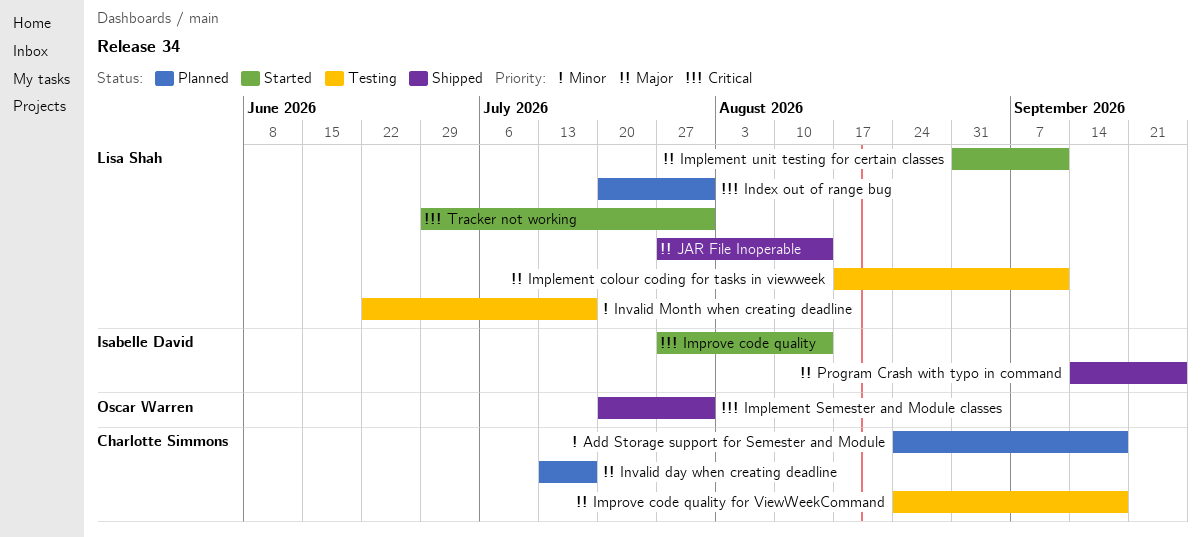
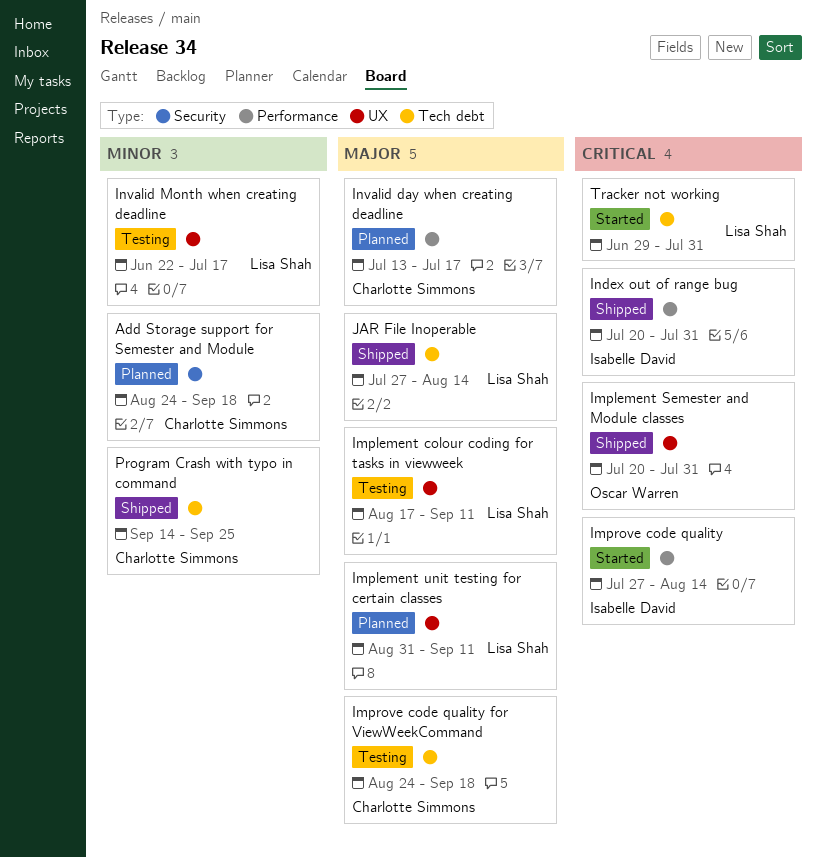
Implement unit testing for certain classes, status: Started -> Planned
Index out of range bug, status: Planned -> Shipped
Index out of range bug, owner: Lisa Shah -> Isabelle David
Program Crash with typo in command, owner: Isabelle David -> Charlotte Simmons
Program Crash with typo in command, priority: Major -> Minor

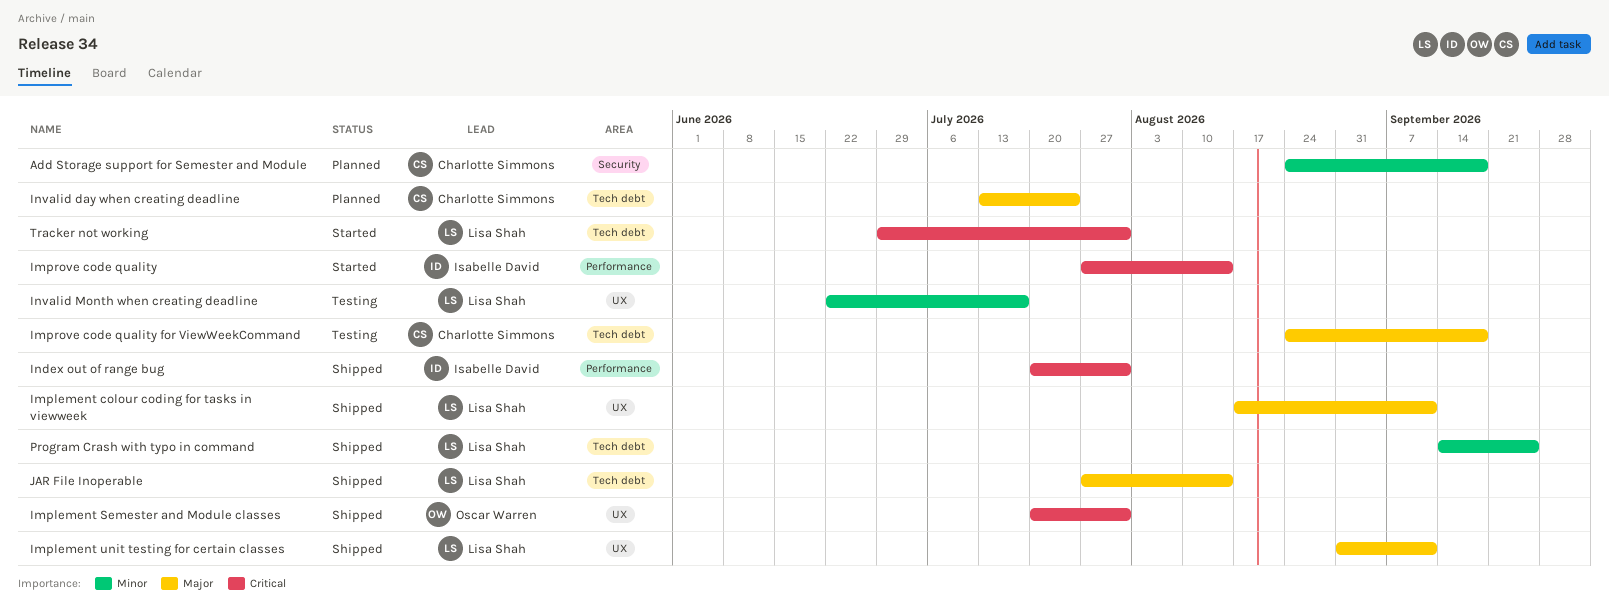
Implement colour coding for tasks in viewweek, status: Testing -> Shipped
Implement unit testing for certain classes, status: Planned -> Shipped
Invalid day when creating deadline, label: Performance -> Tech debt
Invalid day when creating deadline, due: Jul 17 -> Jul 24
Program Crash with typo in command, owner: Charlotte Simmons -> Lisa Shah

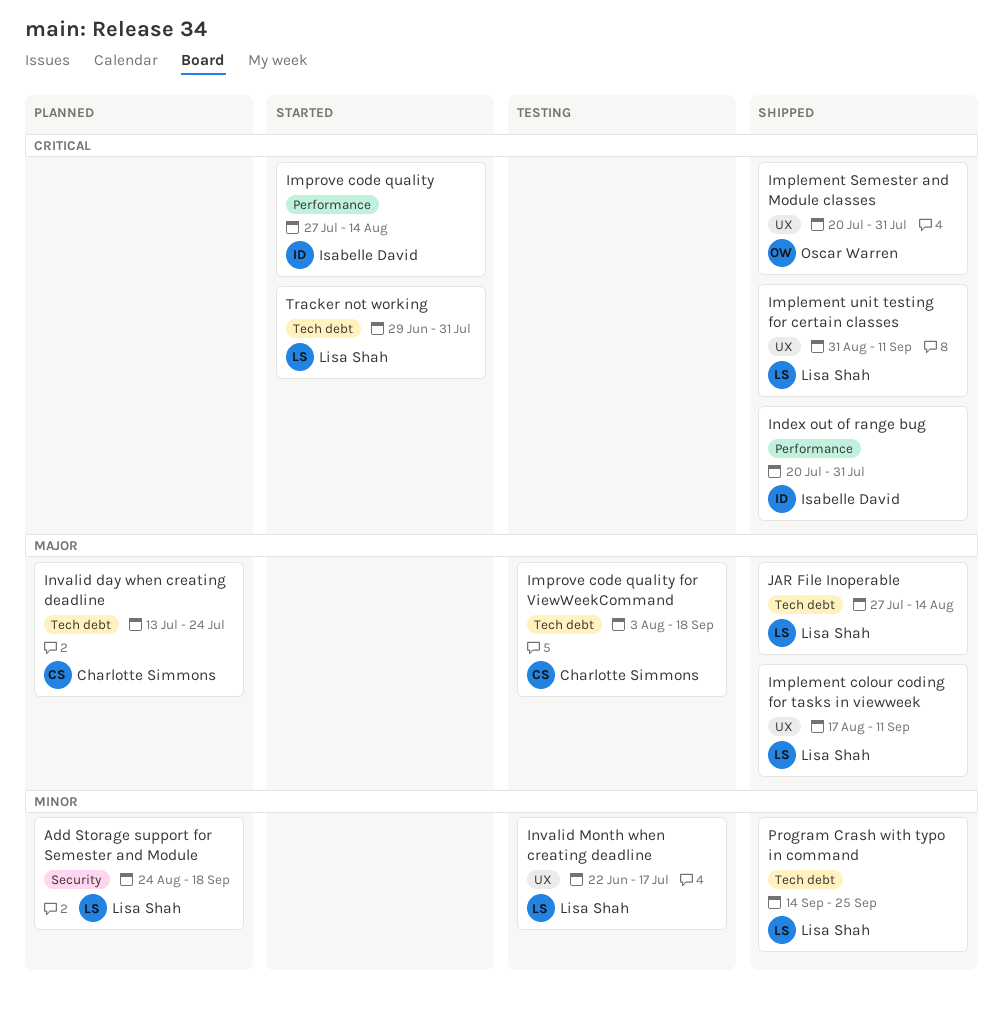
Add Storage support for Semester and Module, owner: Charlotte Simmons -> Lisa Shah
Implement unit testing for certain classes, priority: Major -> Critical
Improve code quality for ViewWeekCommand, start: Aug 24 -> Aug 3

